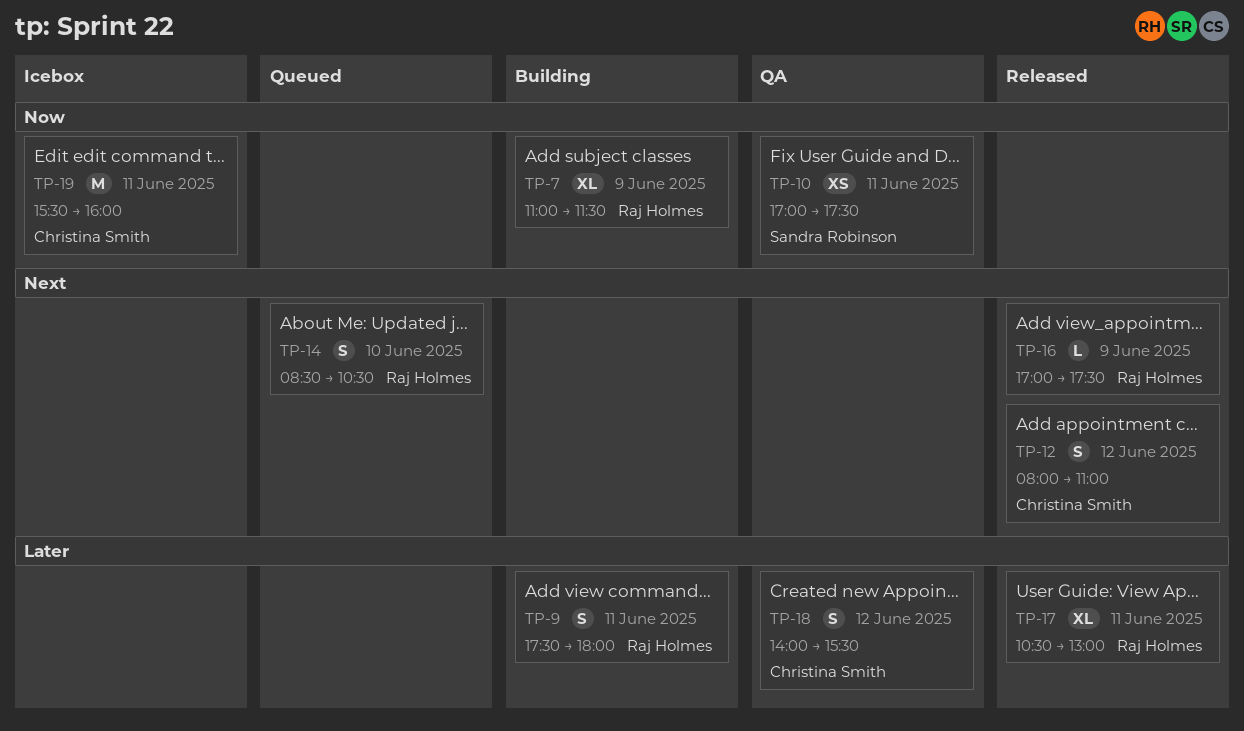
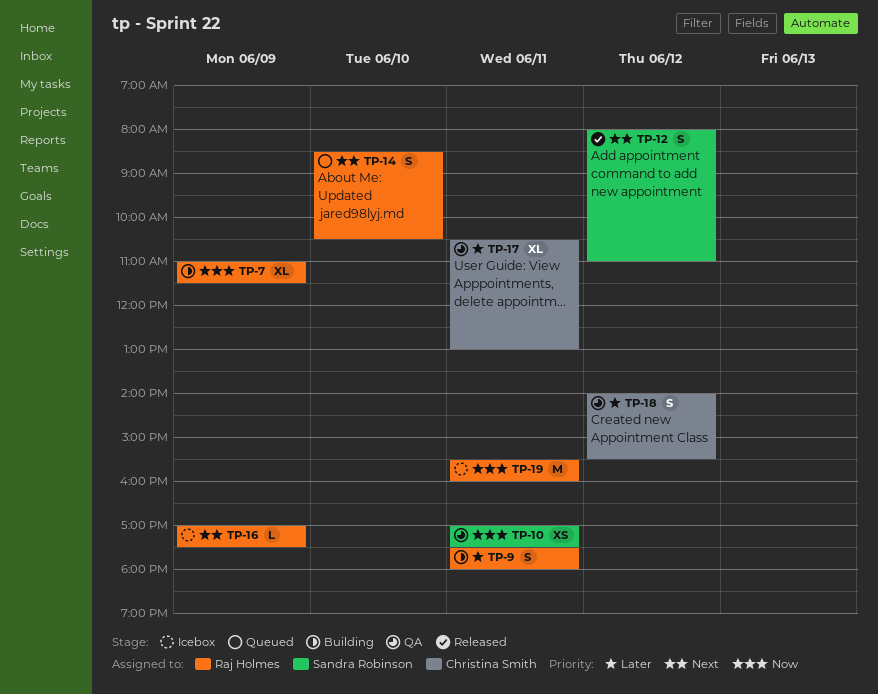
TP-12, owner: Christina Smith -> Sandra Robinson
TP-16, status: Released -> Icebox
TP-17, status: Released -> QA
TP-17, owner: Raj Holmes -> Christina Smith
TP-19, owner: Christina Smith -> Raj Holmes

